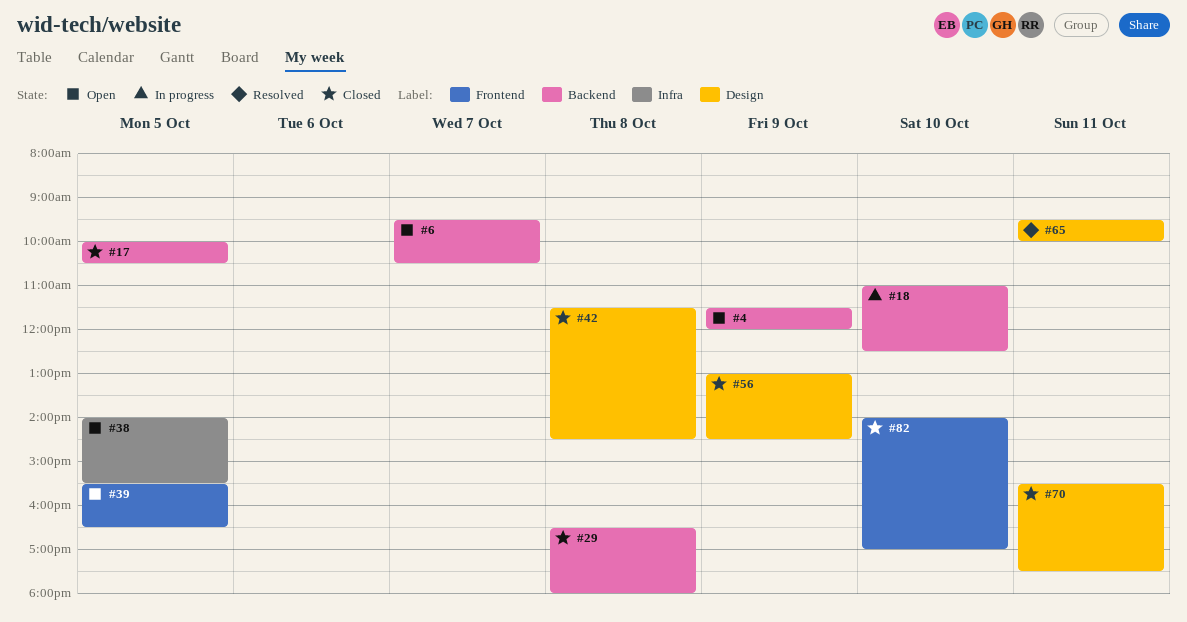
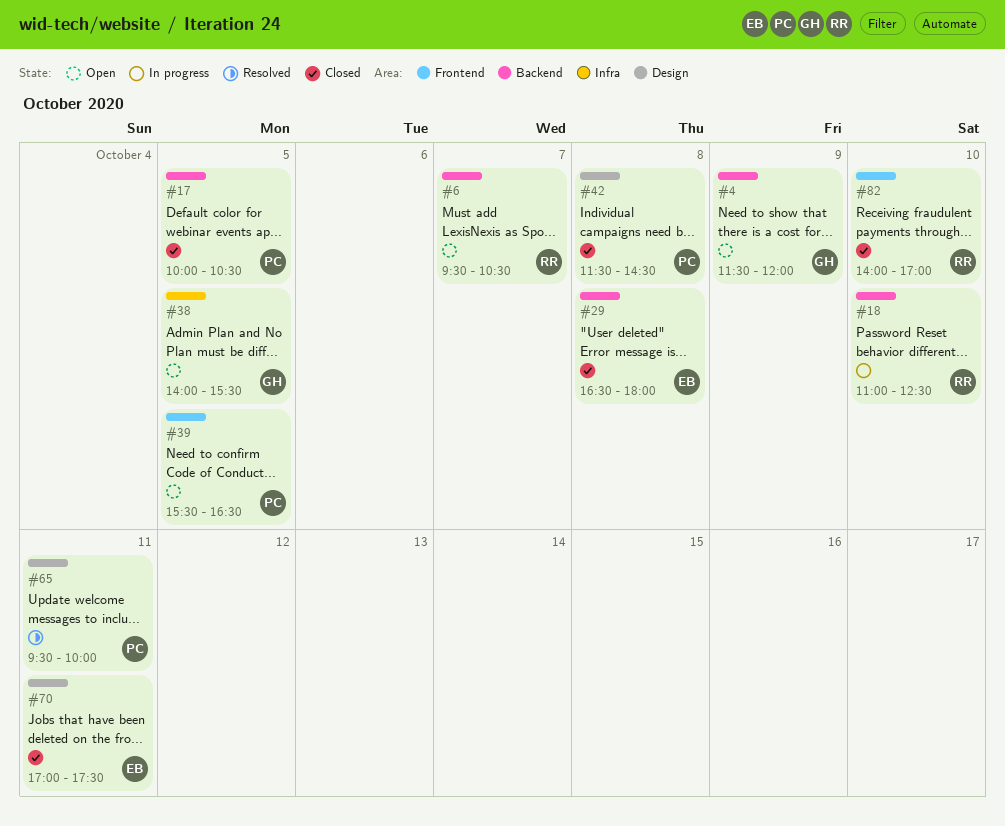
#56: present -> none
#70, begins: 15:30 -> 17:00

